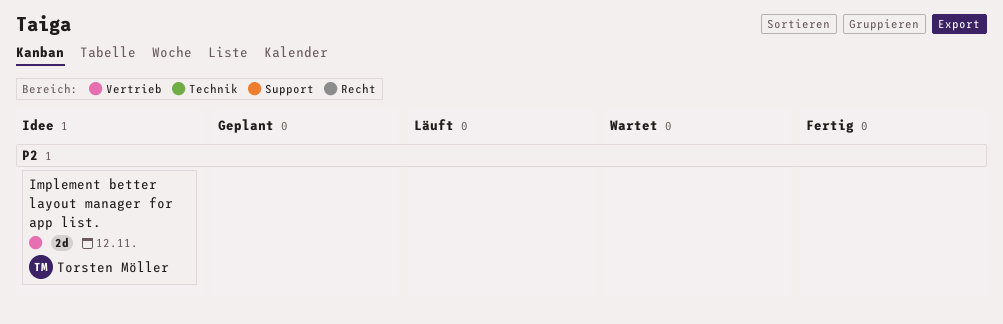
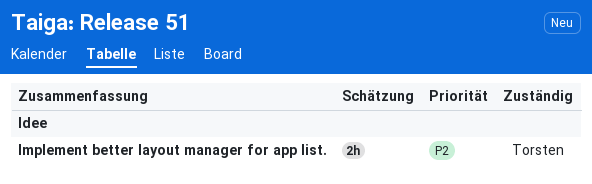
Implement better layout manager for app list., estimate: 2d -> 2h

